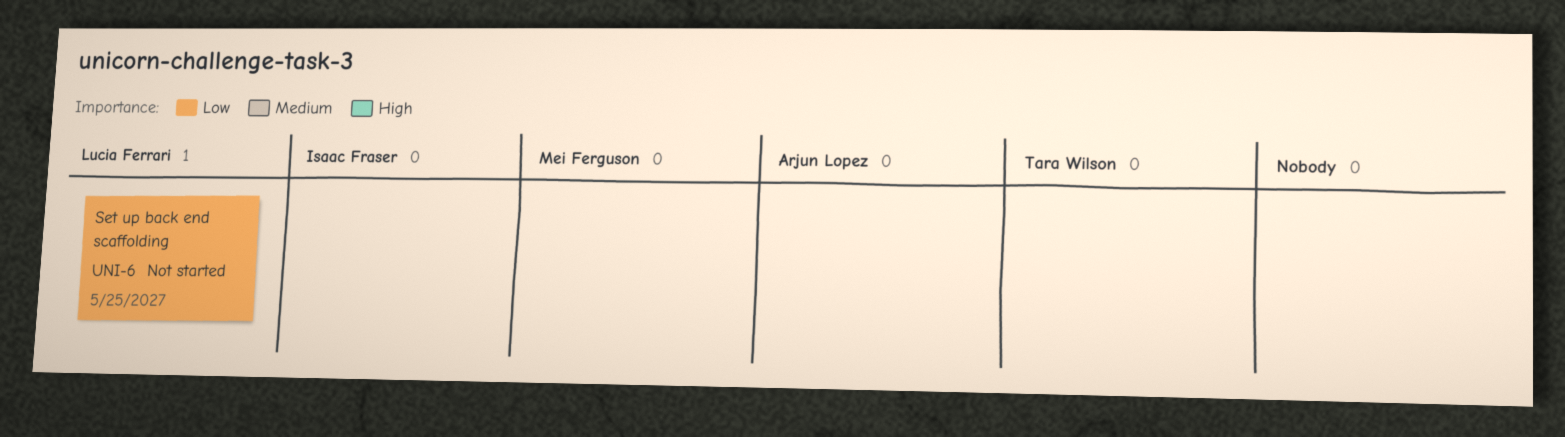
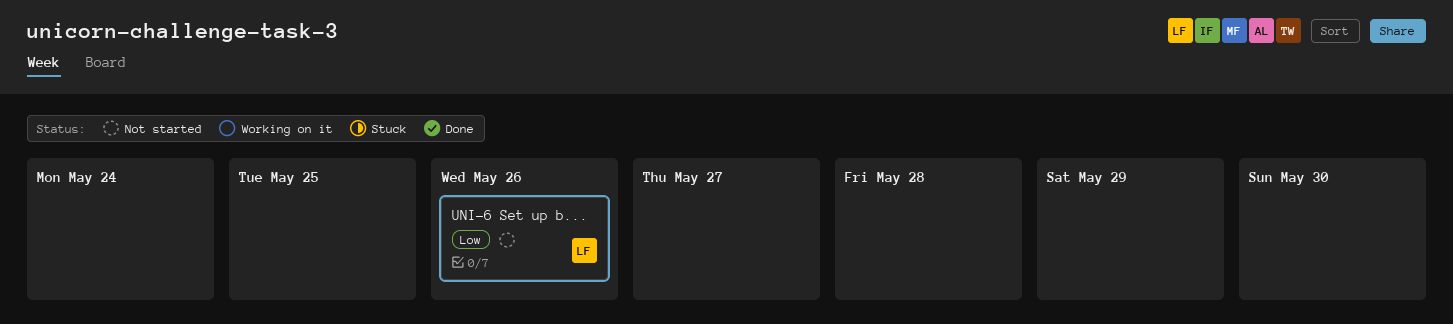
UNI-6, due: May 25 -> May 26

